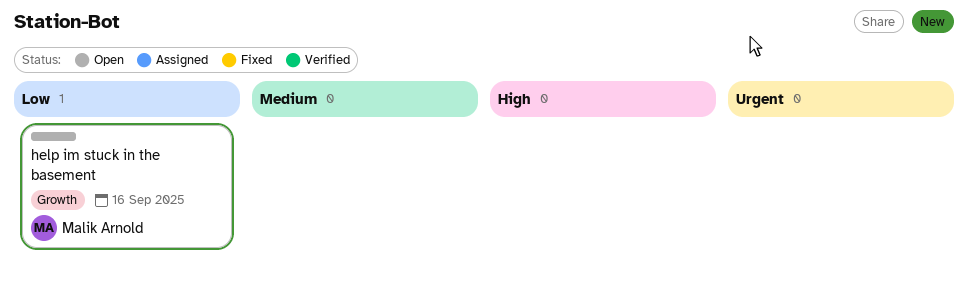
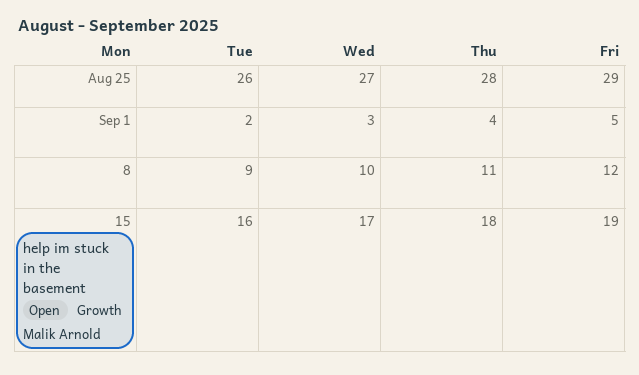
help im stuck in the basement, due: Sep 16 -> Sep 15

